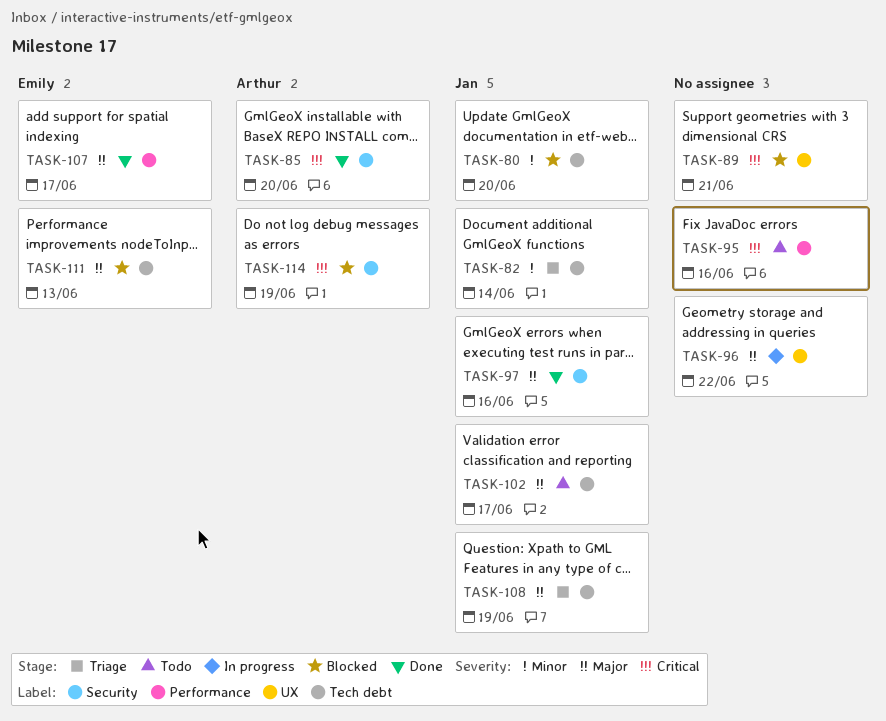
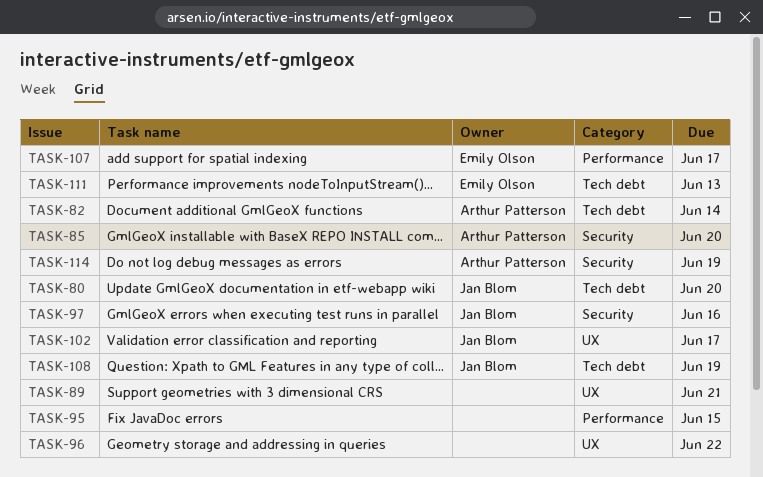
TASK-82, owner: Jan Blom -> Arthur Patterson
TASK-95, due: Jun 16 -> Jun 15
TASK-102, label: Tech debt -> UX

